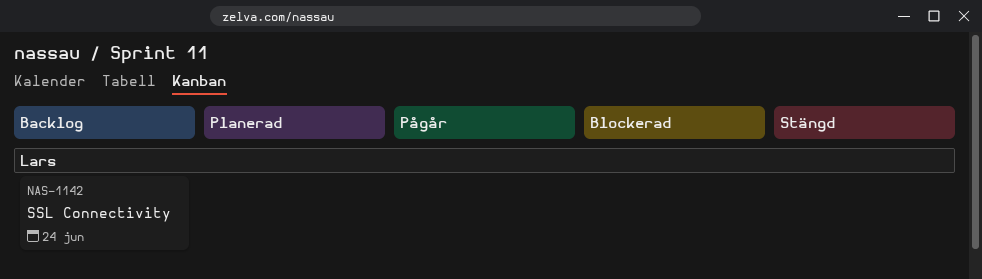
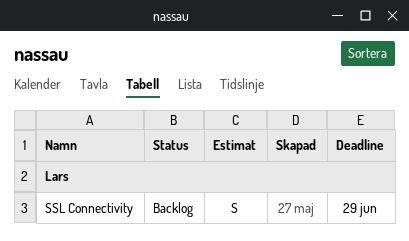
SSL Connectivity, due: Jun 24 -> Jun 29

